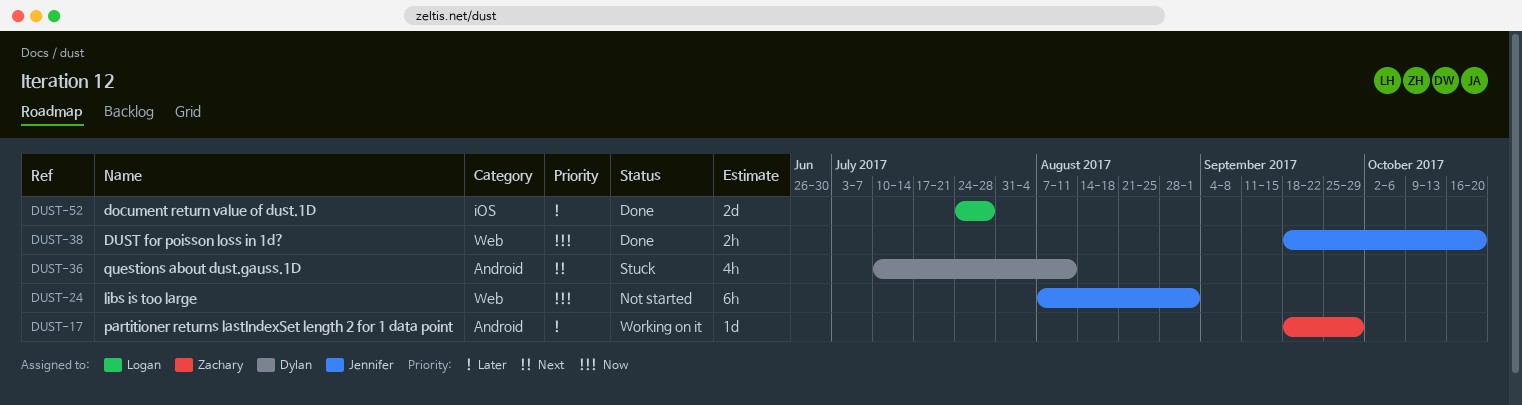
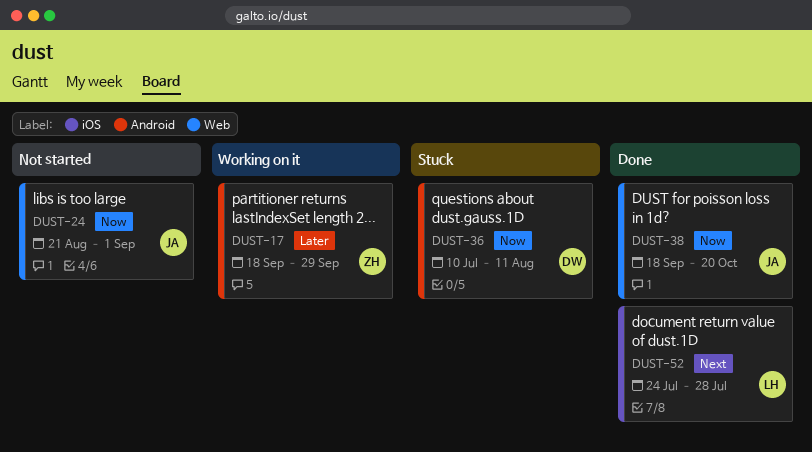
DUST-24, start: Aug 7 -> Aug 21
DUST-36, priority: Next -> Now
DUST-52, priority: Later -> Next

